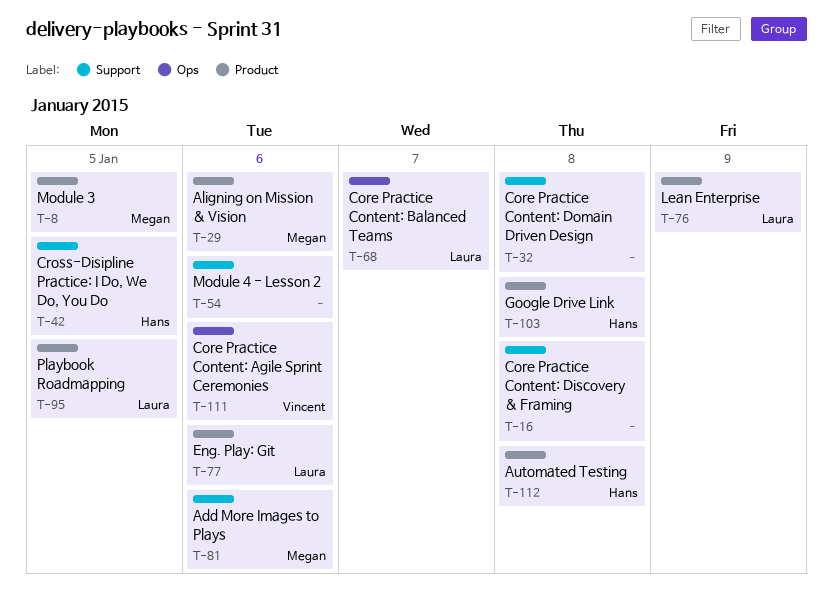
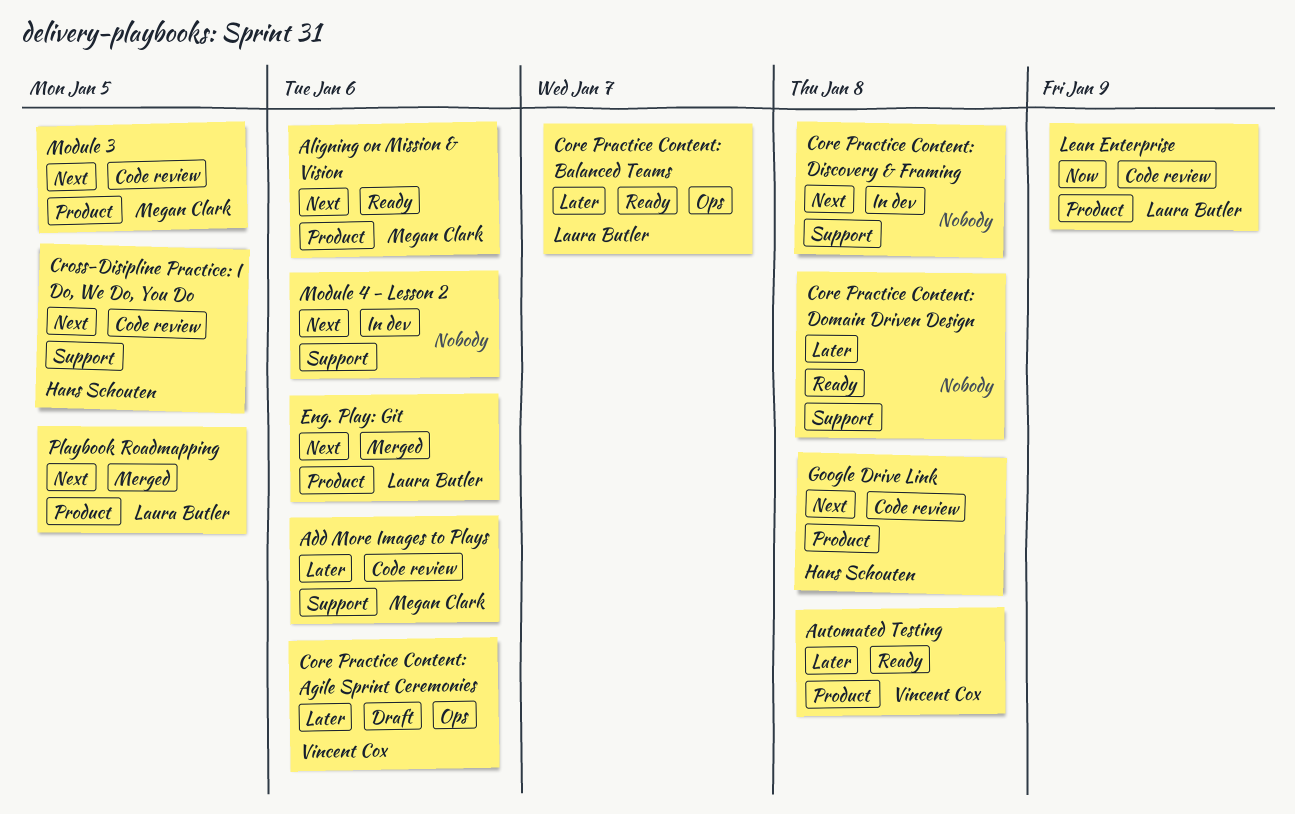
Automated Testing, owner: Hans Schouten -> Vincent Cox

